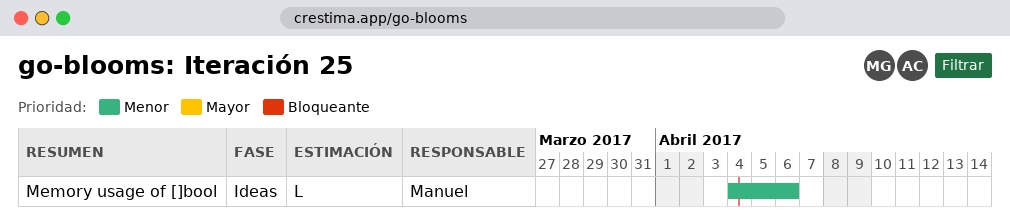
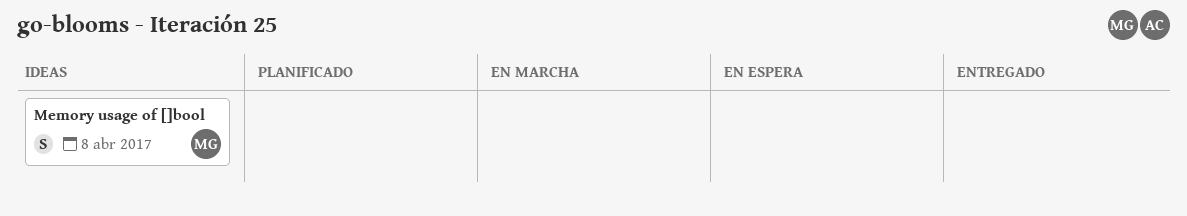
Memory usage of []bool, estimate: L -> S
Memory usage of []bool, due: Apr 6 -> Apr 8

